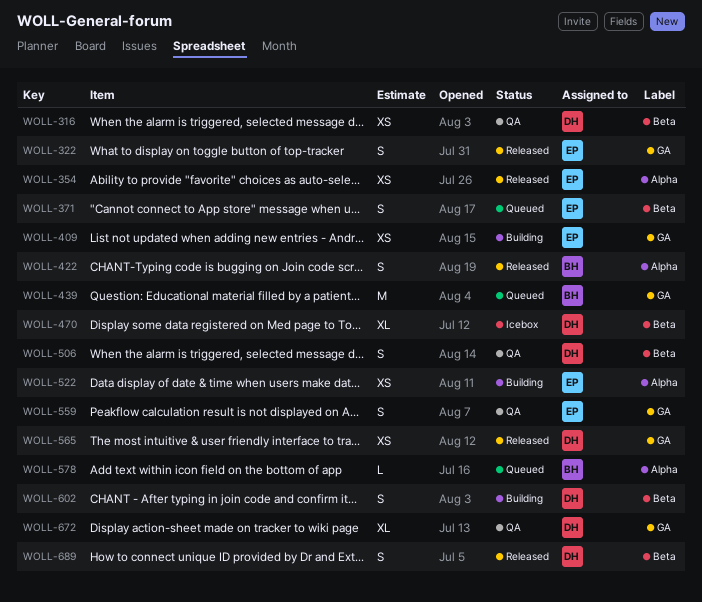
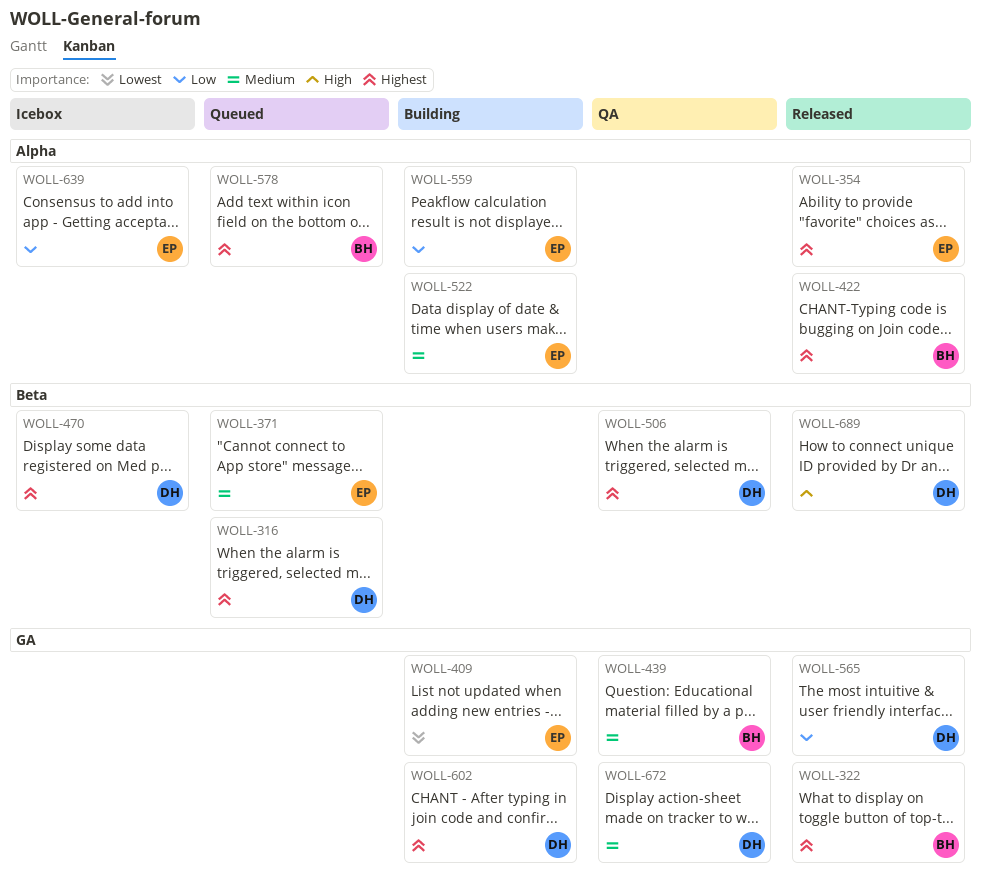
WOLL-316, status: QA -> Queued
WOLL-322, owner: EP -> BH
WOLL-439, status: Queued -> QA
WOLL-559, status: QA -> Building
WOLL-559, label: GA -> Alpha
WOLL-602, label: Beta -> GA
WOLL-639: none -> present

